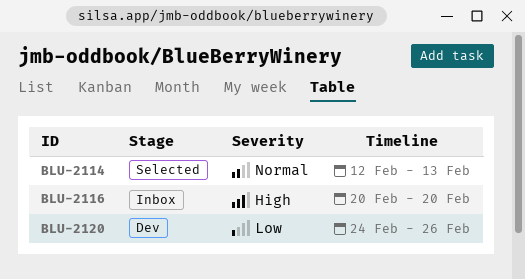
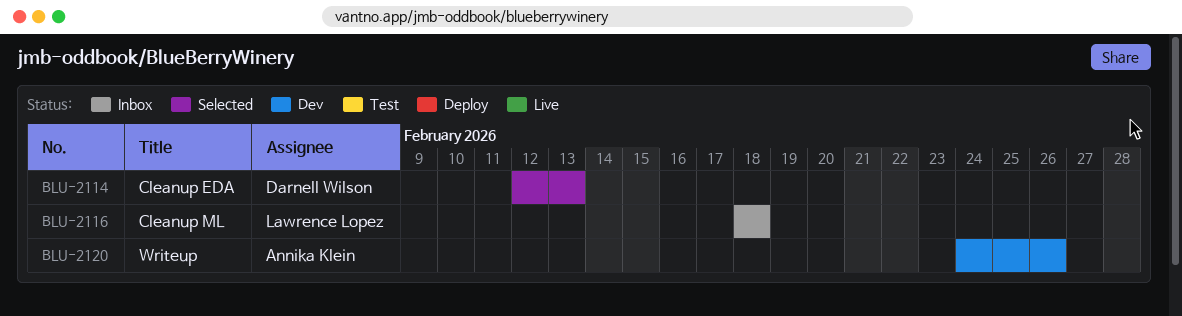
BLU-2116, start: Feb 20 -> Feb 18
BLU-2116, due: Feb 20 -> Feb 18

